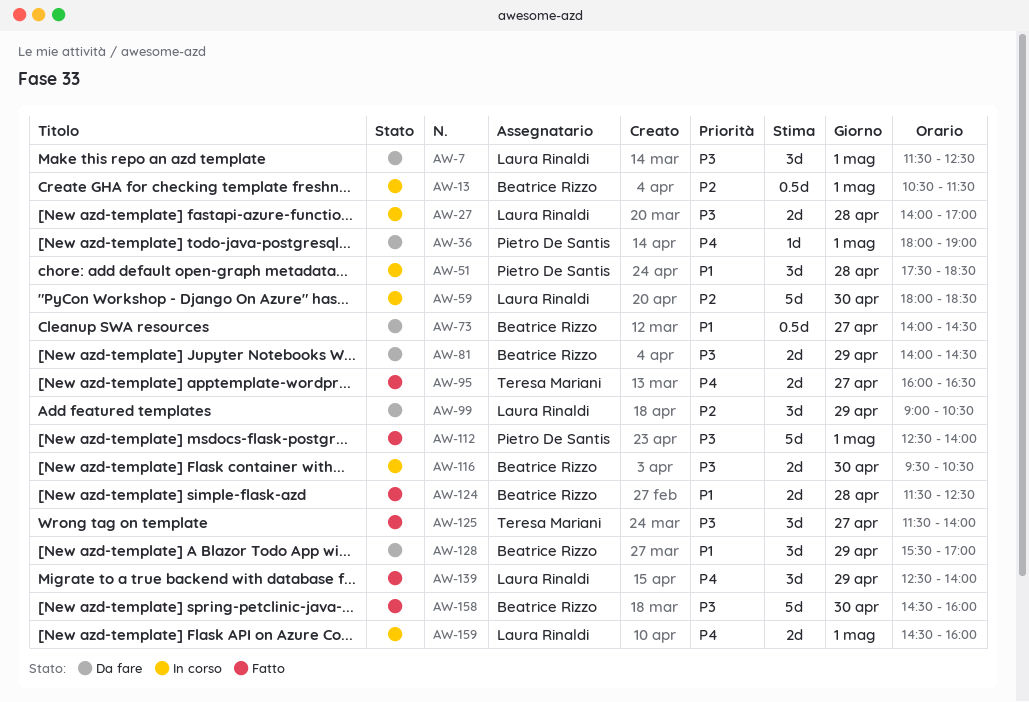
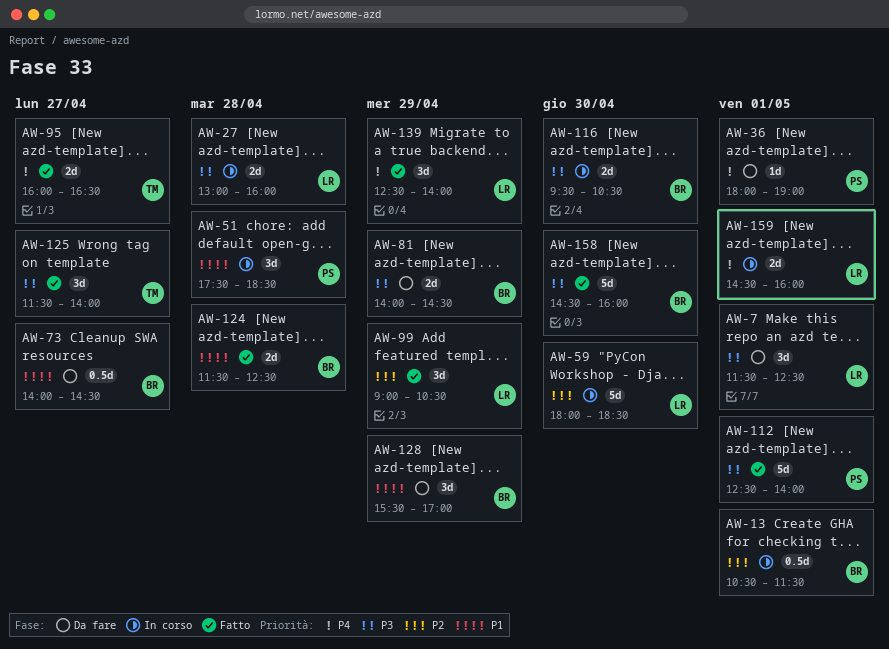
AW-27, begins: 14:00 -> 13:00
AW-27, ends: 17:00 -> 16:00
AW-99, status: Da fare -> Fatto

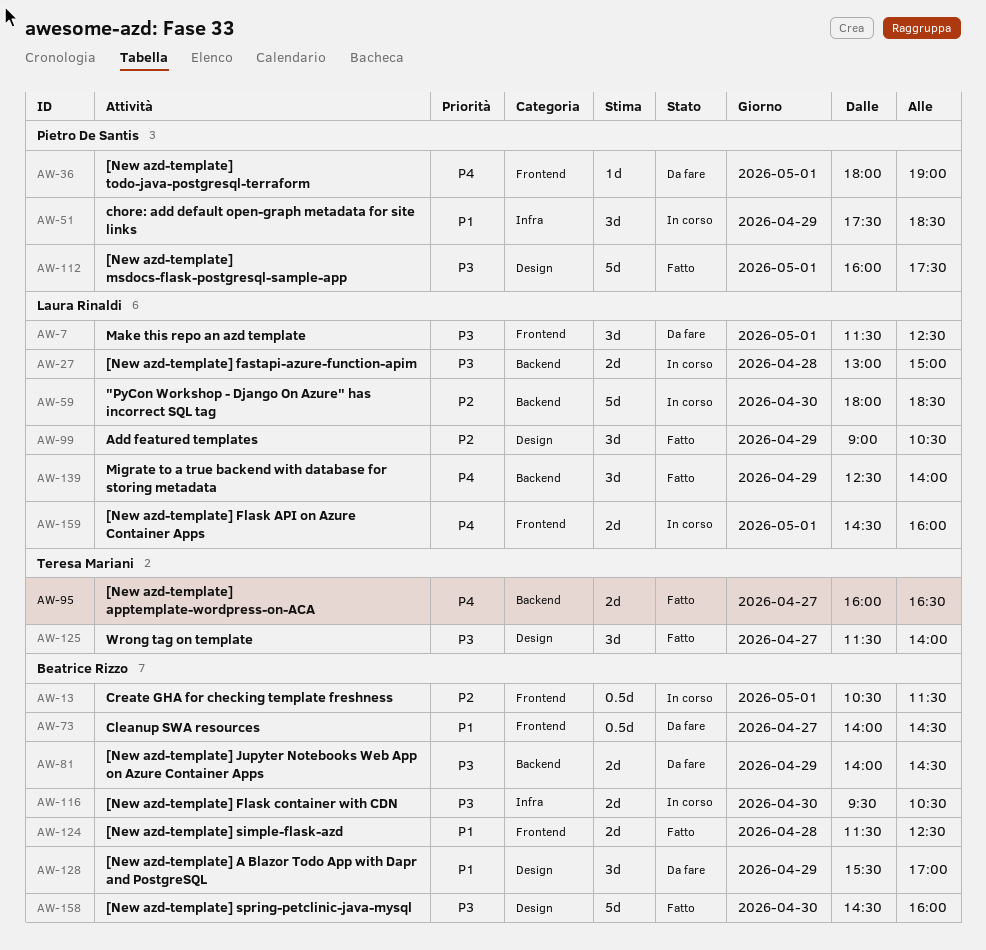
AW-27, ends: 16:00 -> 15:00
AW-51, day: Apr 28 -> Apr 29
AW-112, begins: 12:30 -> 16:00
AW-112, ends: 14:00 -> 17:30

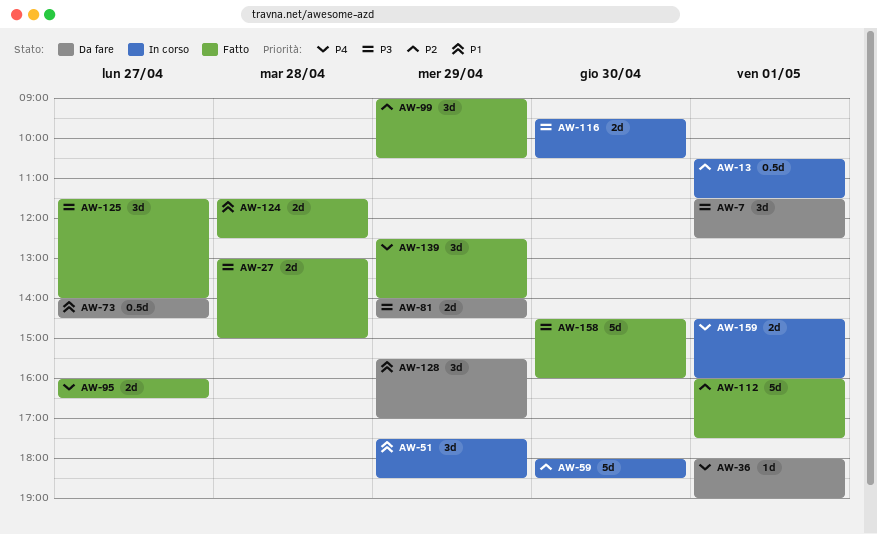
AW-27, status: In corso -> Fatto
AW-112, priority: P3 -> P2

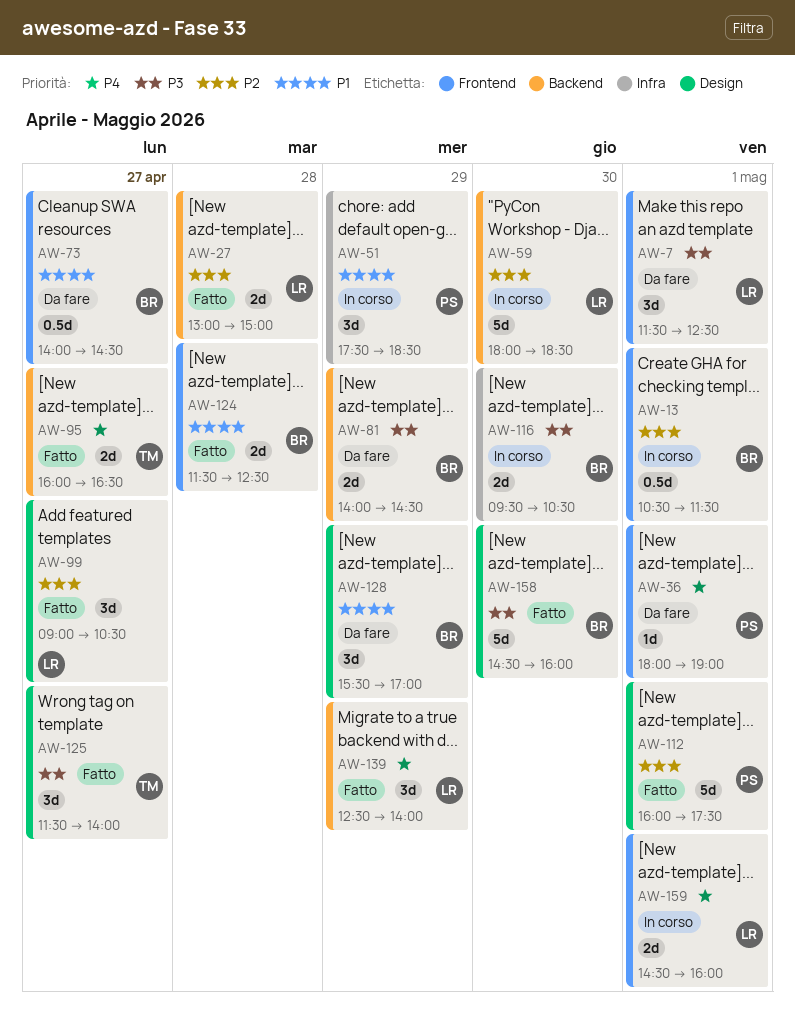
AW-27, priority: P3 -> P2
AW-99, day: Apr 29 -> Apr 27

